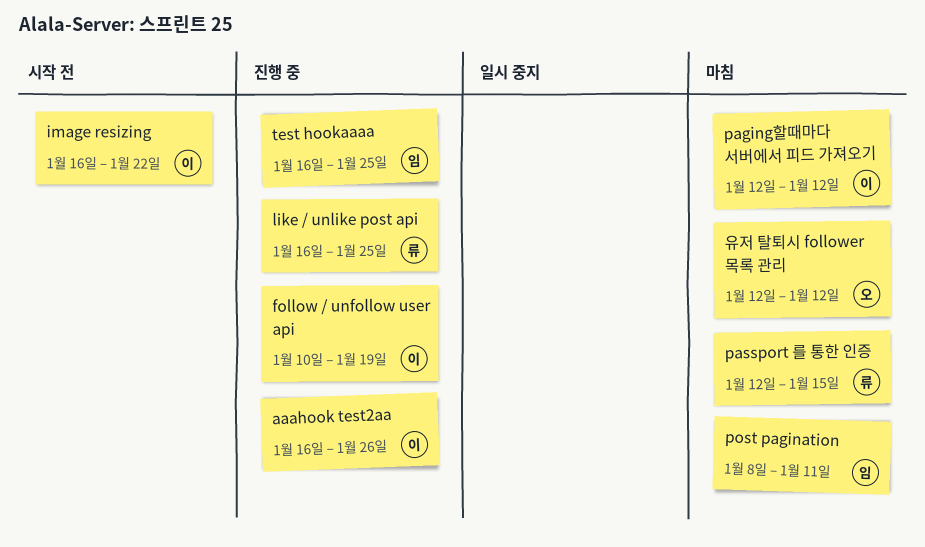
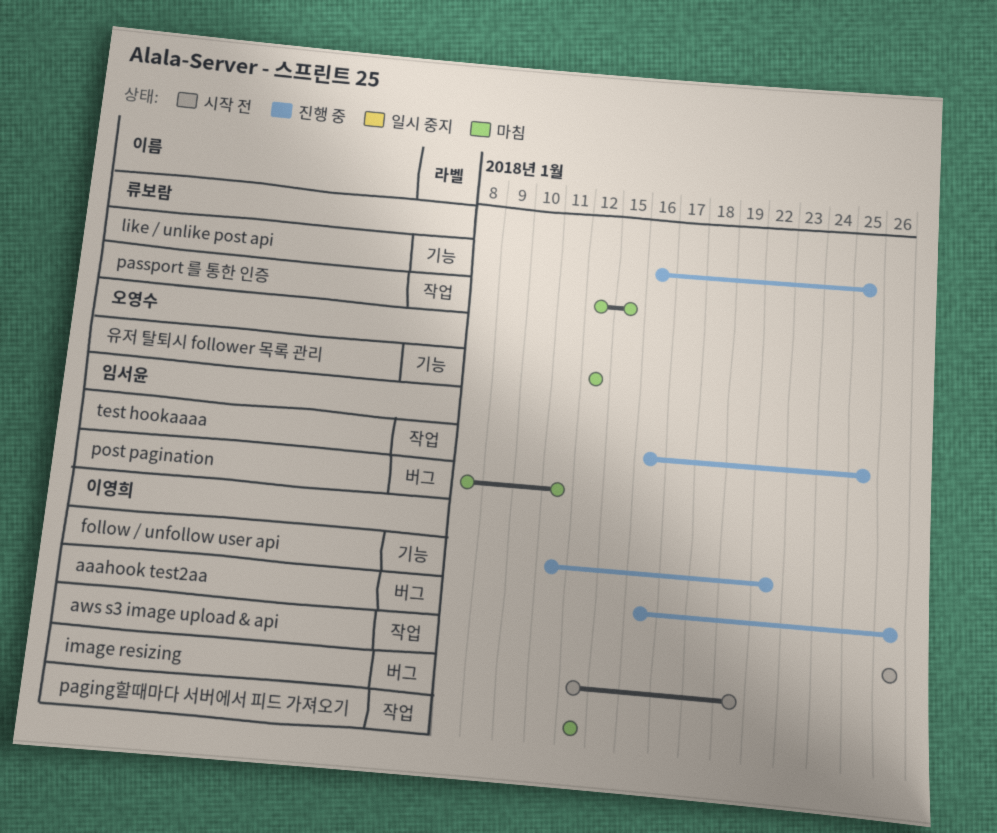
aws s3 image upload & api: none -> present
follow / unfollow user api, start: Jan 10 -> Jan 11
follow / unfollow user api, due: Jan 19 -> Jan 22
image resizing, start: Jan 16 -> Jan 12
image resizing, due: Jan 22 -> Jan 19

